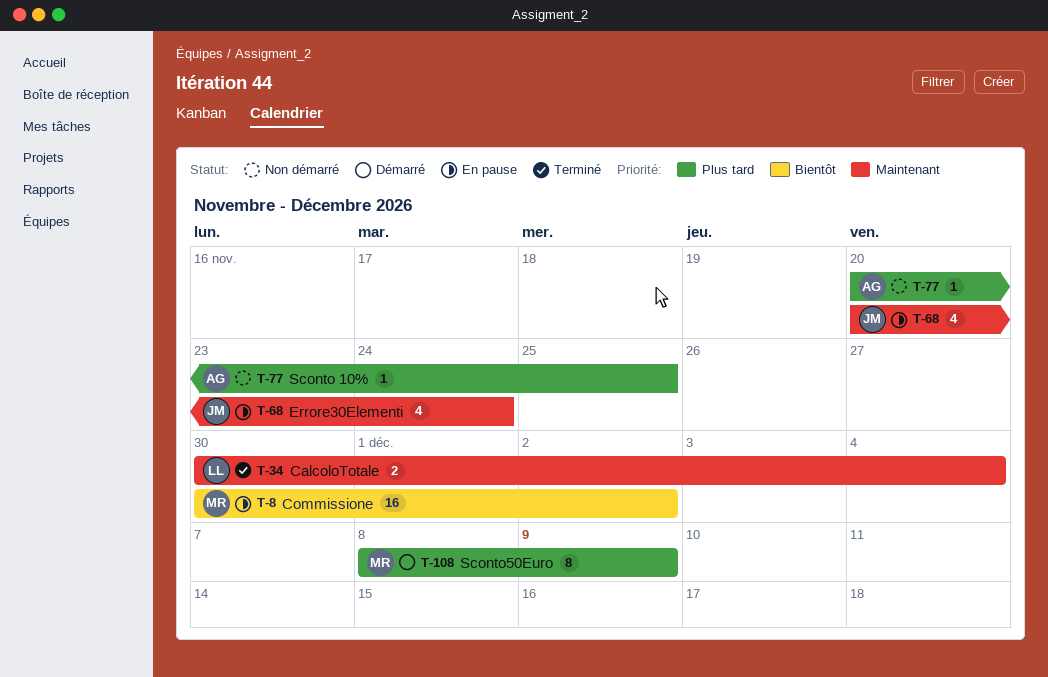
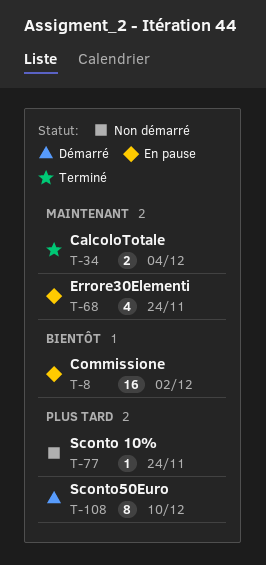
T-77, due: Nov 25 -> Nov 24
T-108, due: Dec 9 -> Dec 10

